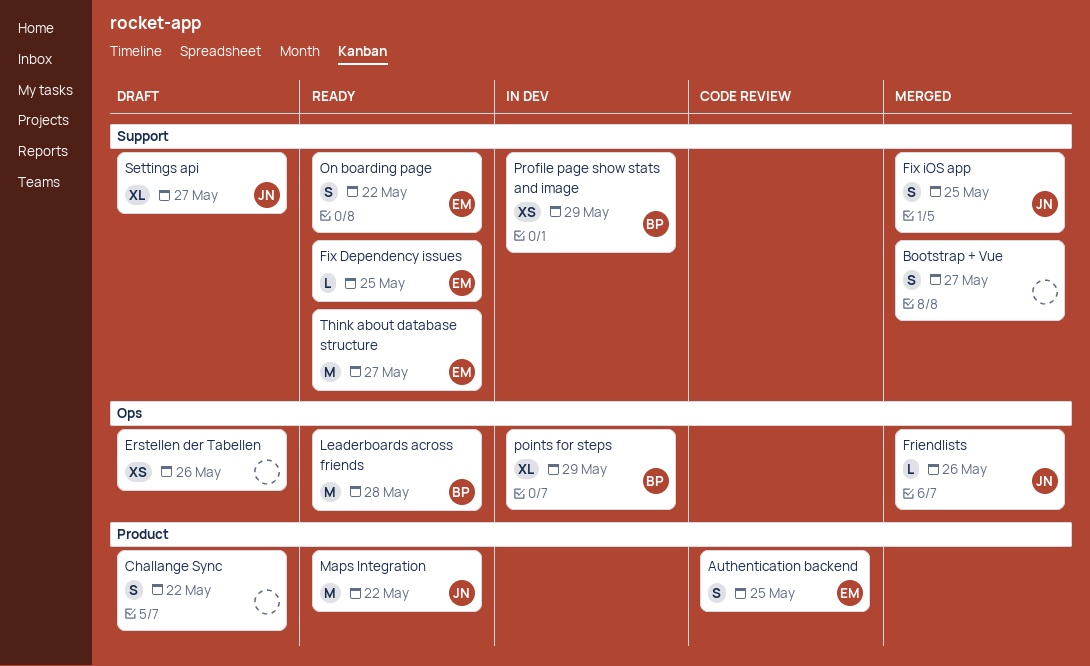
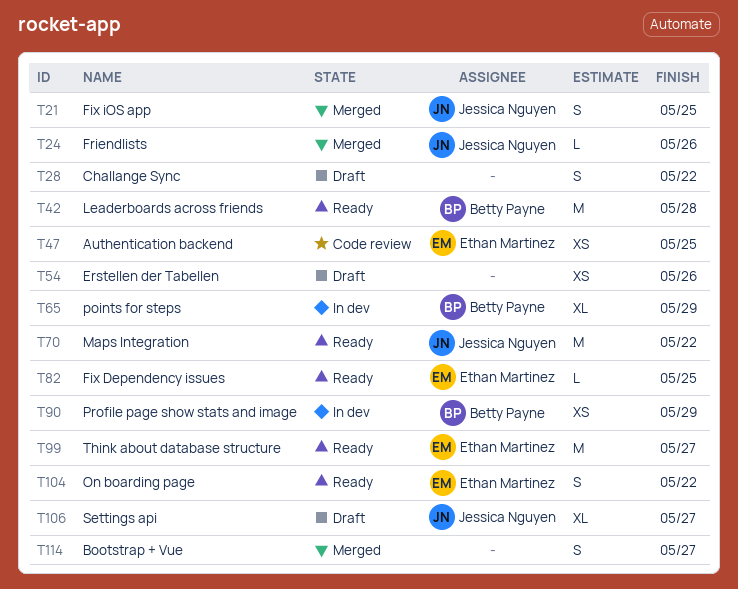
Authentication backend, estimate: S -> XS

